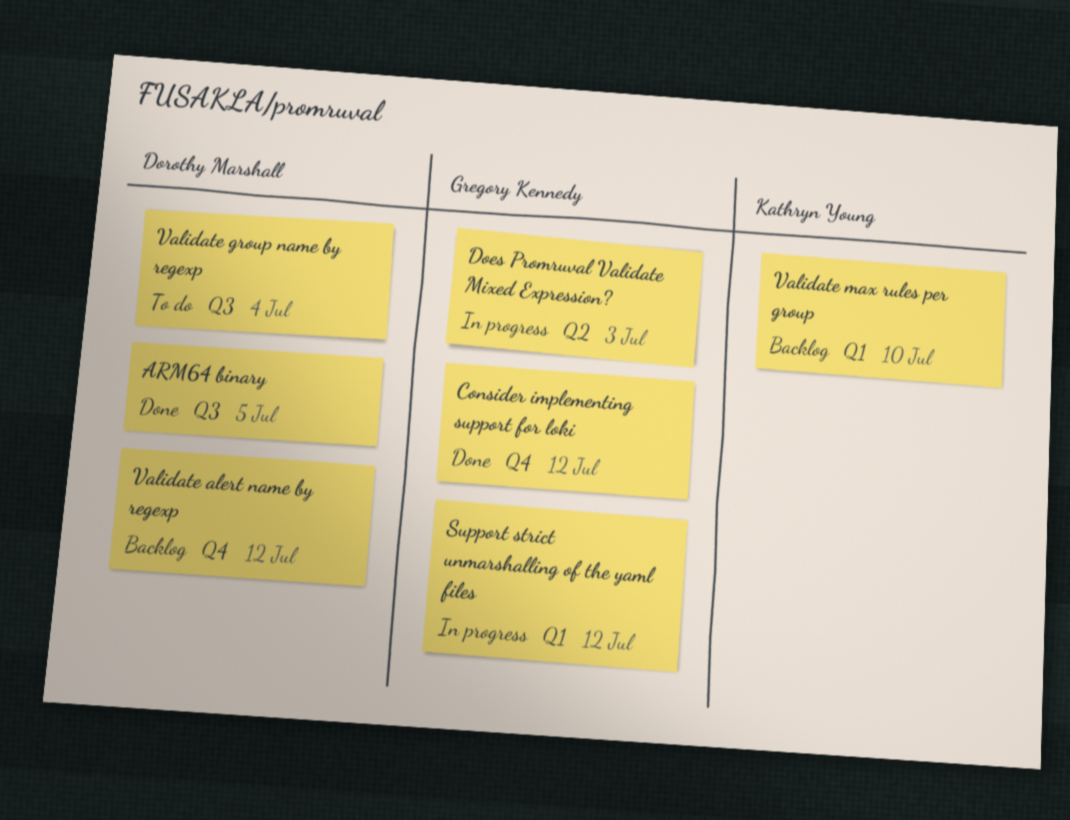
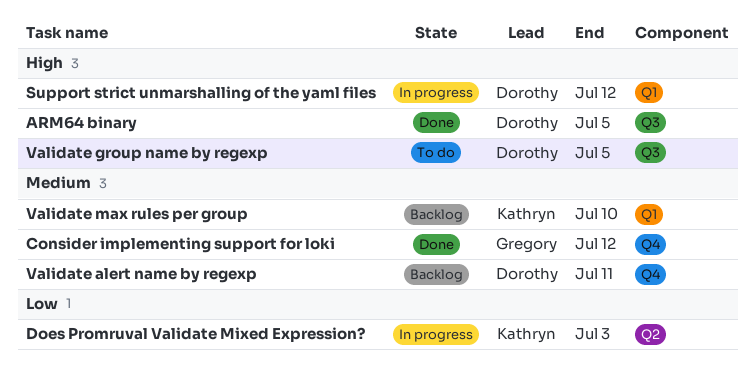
Does Promruval Validate Mixed Expression?, owner: Gregory Kennedy -> Kathryn Young
Support strict unmarshalling of the yaml files, owner: Gregory Kennedy -> Dorothy Marshall
Validate alert name by regexp, due: Jul 12 -> Jul 11
Validate group name by regexp, due: Jul 4 -> Jul 5

